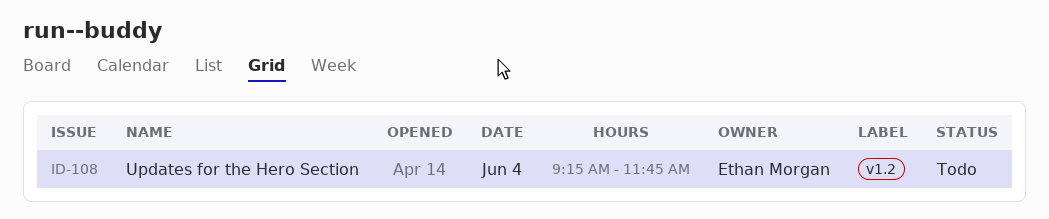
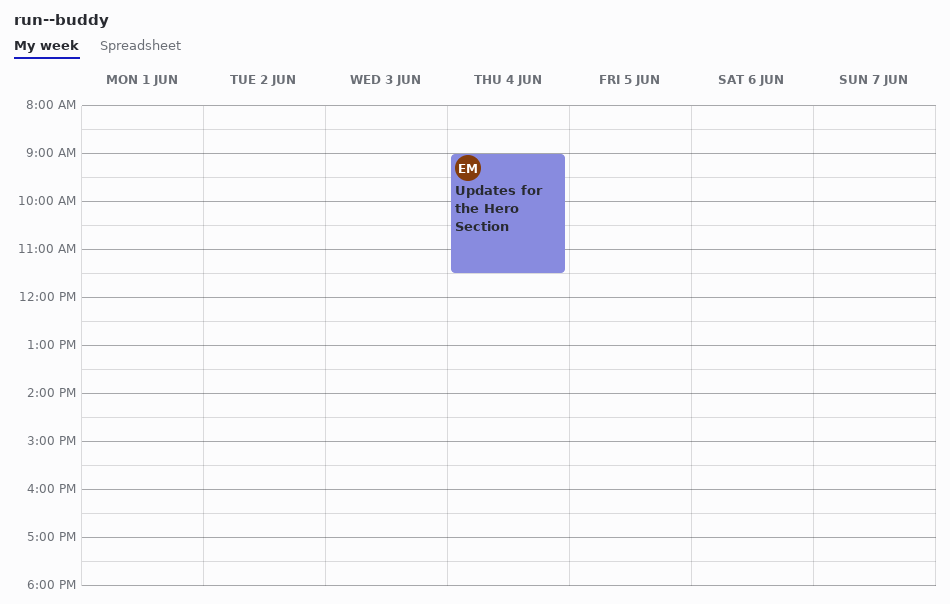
Updates for the Hero Section, begins: 09:15 -> 09:00
Updates for the Hero Section, ends: 11:45 -> 11:30

